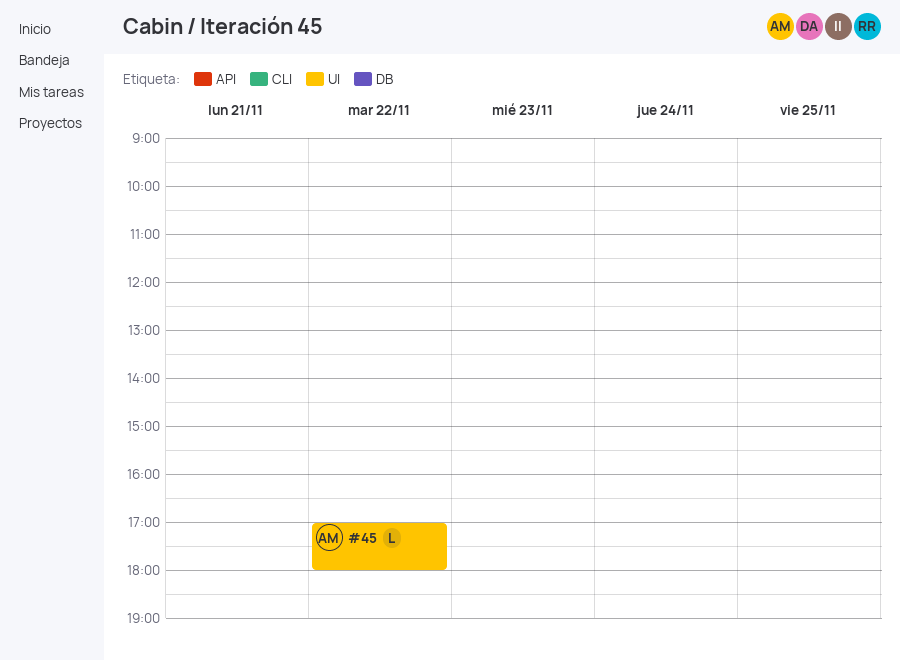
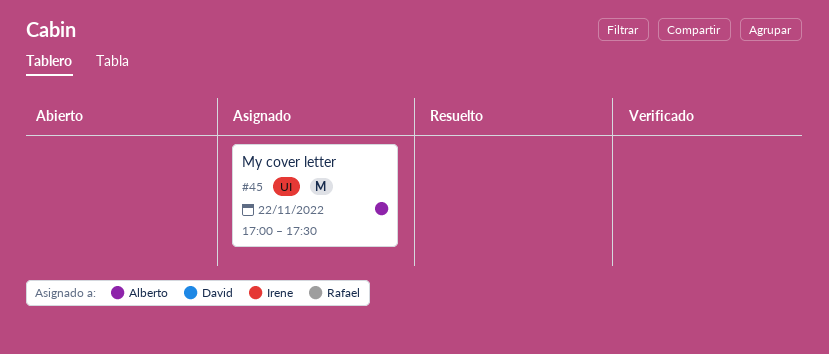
#45, estimate: L -> M
#45, ends: 18:00 -> 17:30

